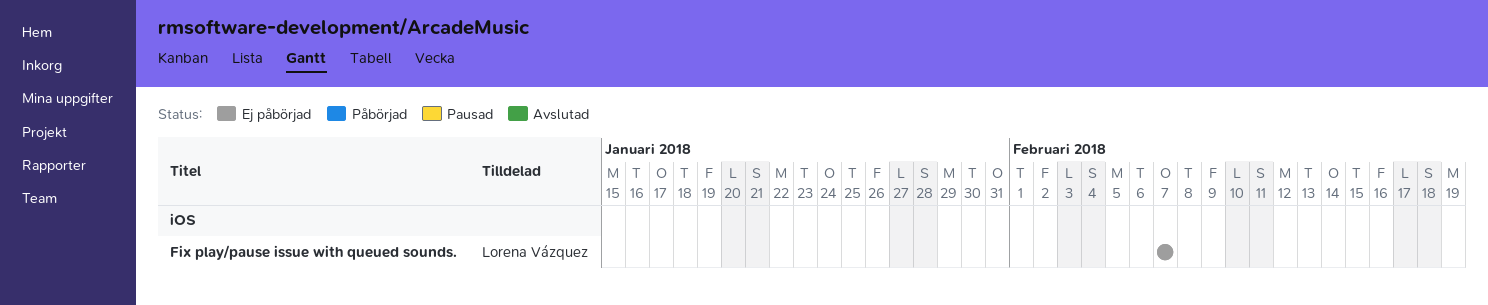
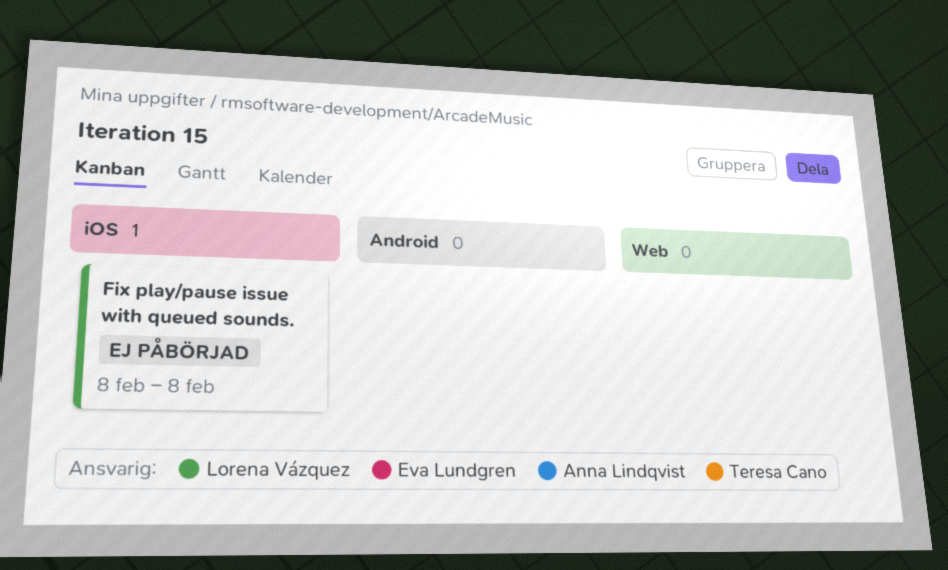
Fix play/pause issue with queued sounds., start: Feb 7 -> Feb 8
Fix play/pause issue with queued sounds., due: Feb 7 -> Feb 8

